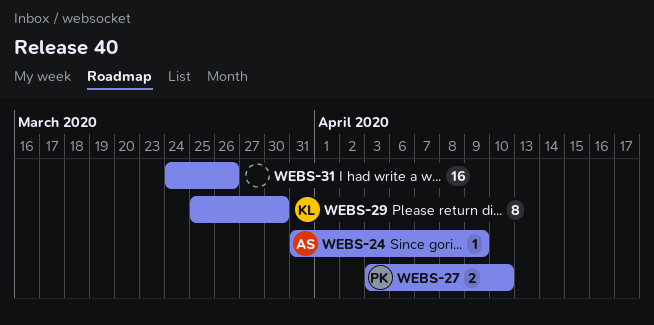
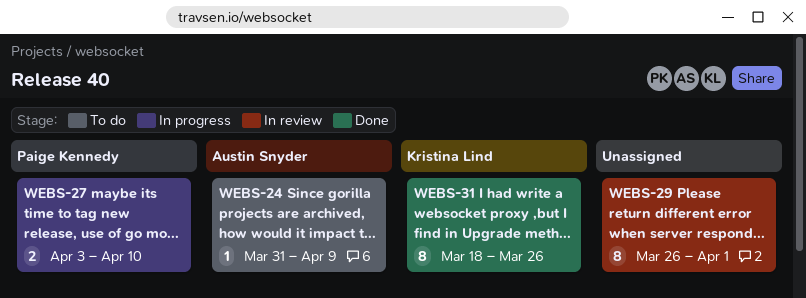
WEBS-29, owner: Kristina Lind -> none
WEBS-29, start: Mar 25 -> Mar 26
WEBS-29, due: Mar 30 -> Apr 1
WEBS-31, owner: none -> Kristina Lind
WEBS-31, estimate: 16 -> 8
WEBS-31, start: Mar 24 -> Mar 18

